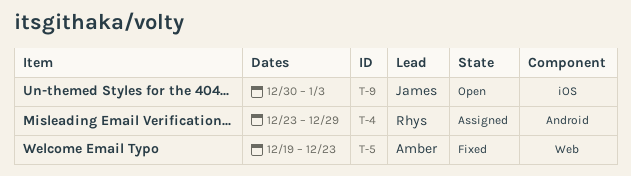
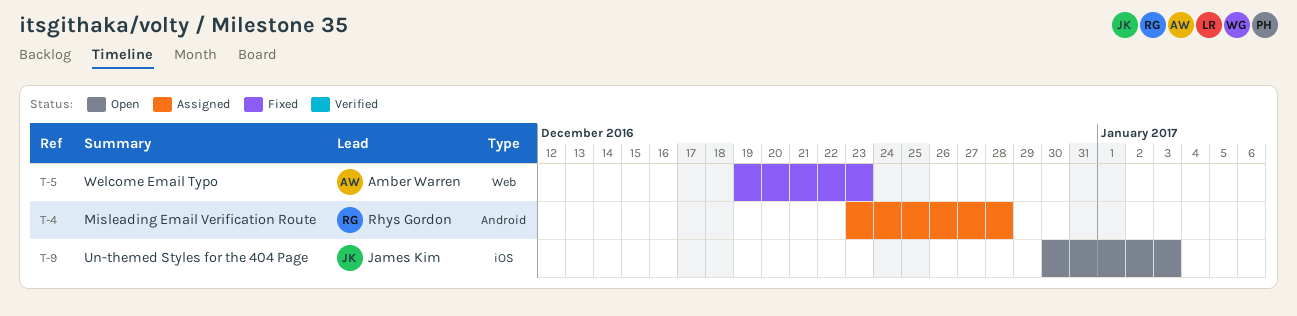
T-4, due: Dec 29 -> Dec 28

